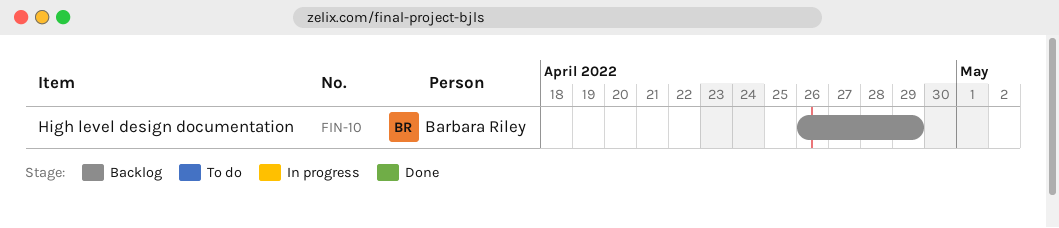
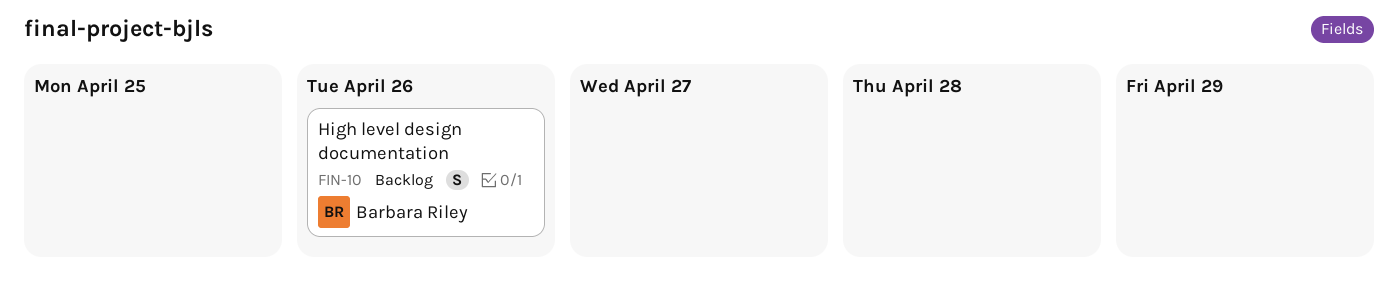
FIN-10, due: Apr 29 -> Apr 26

